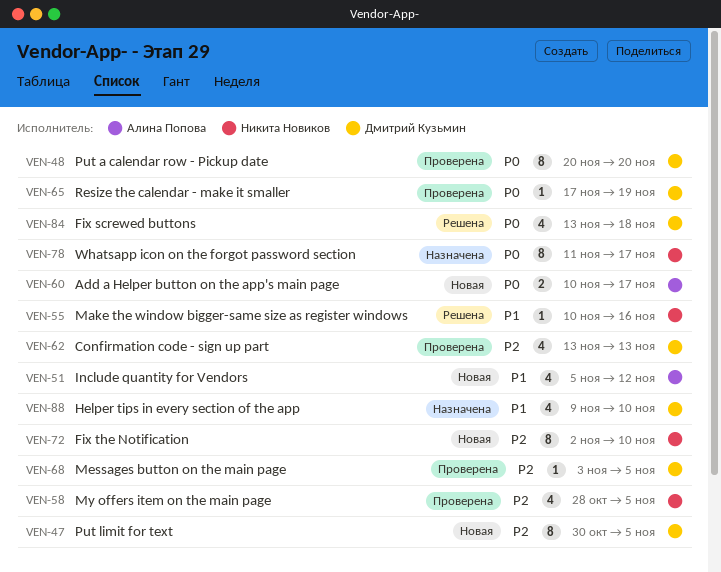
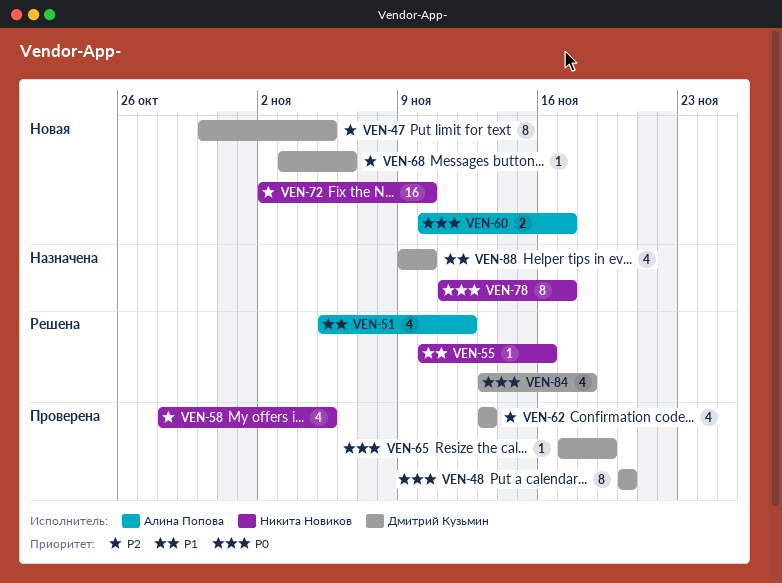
VEN-51, status: Новая -> Решена
VEN-68, status: Проверена -> Новая
VEN-68, due: Nov 5 -> Nov 6
VEN-72, estimate: 8 -> 16

